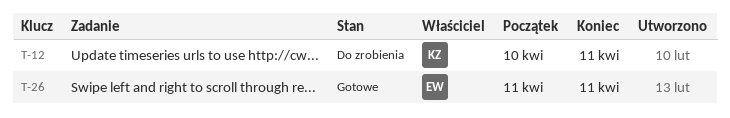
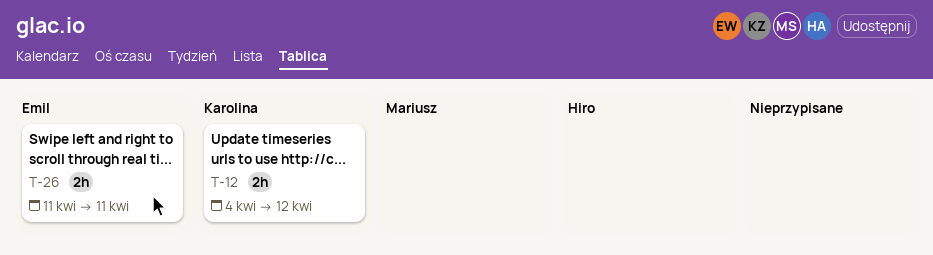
T-12, start: Apr 10 -> Apr 4
T-12, due: Apr 11 -> Apr 12

